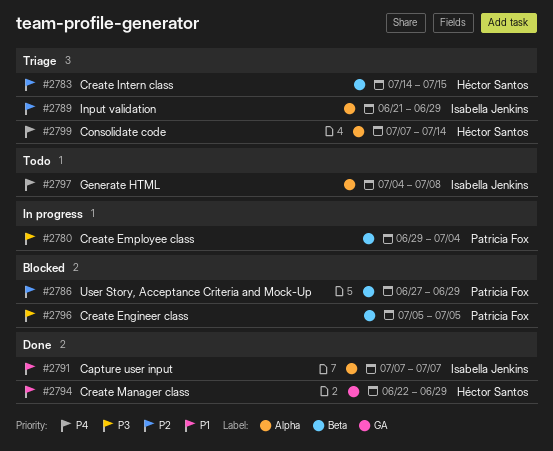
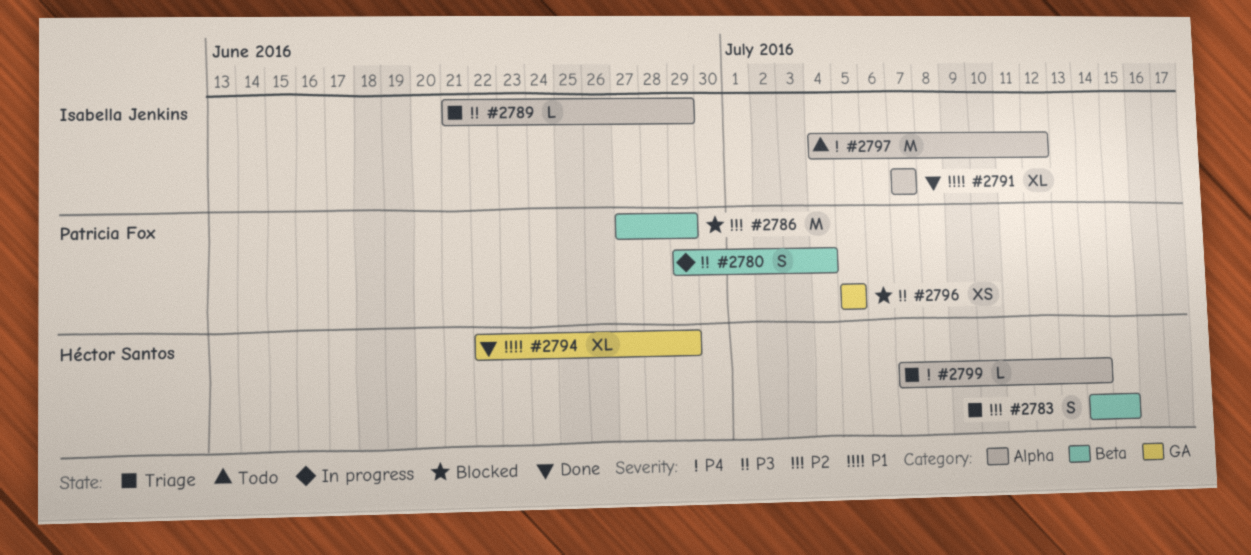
#2789, priority: P2 -> P3
#2796, label: Beta -> GA
#2797, due: Jul 8 -> Jul 12

